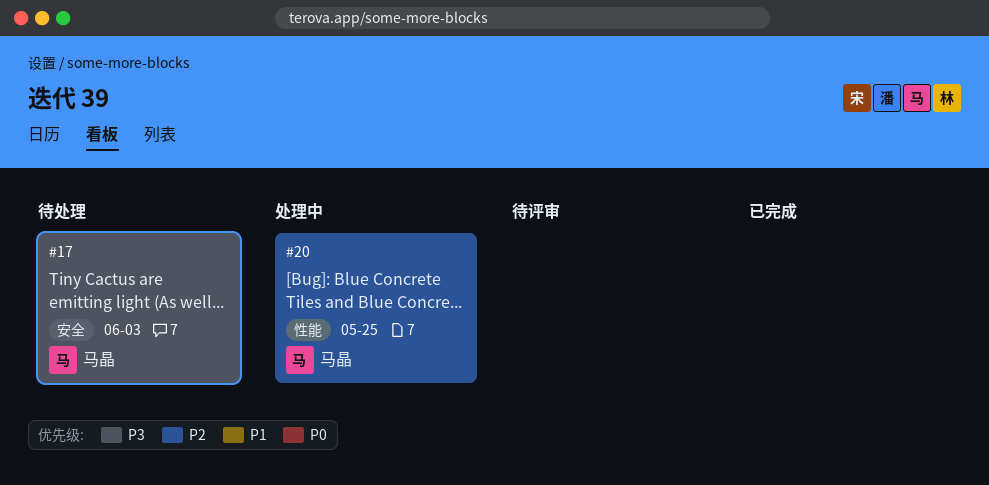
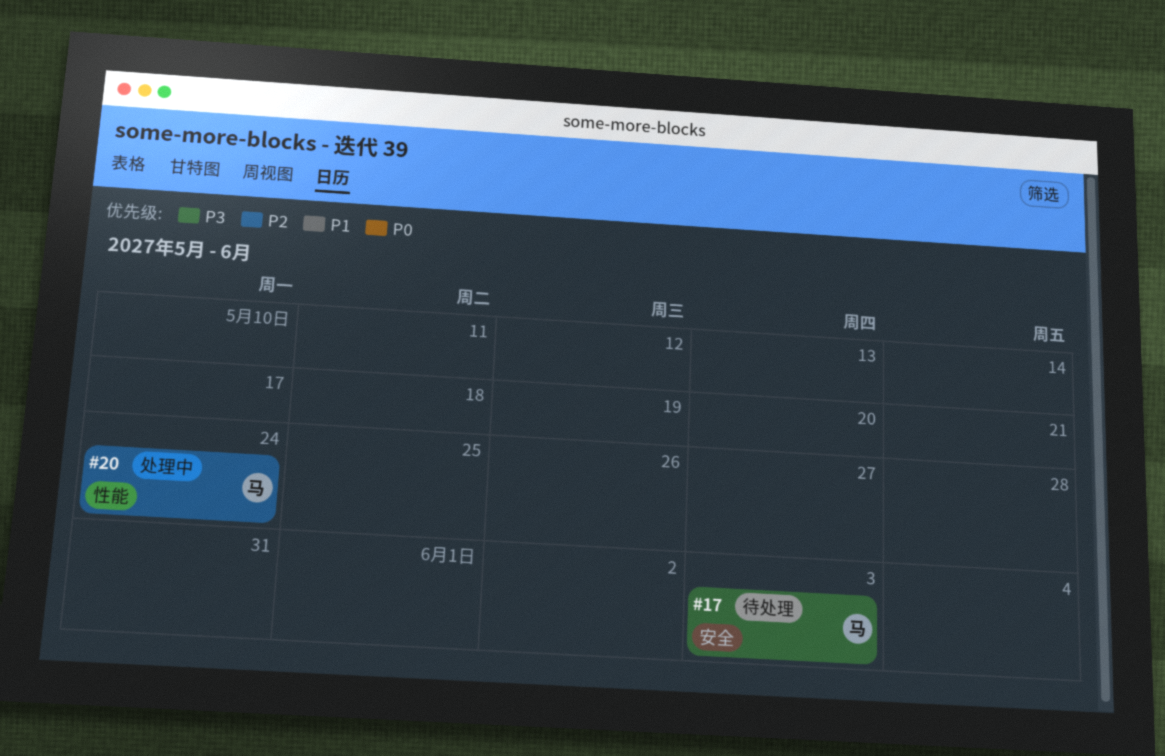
#20, due: May 25 -> May 24

